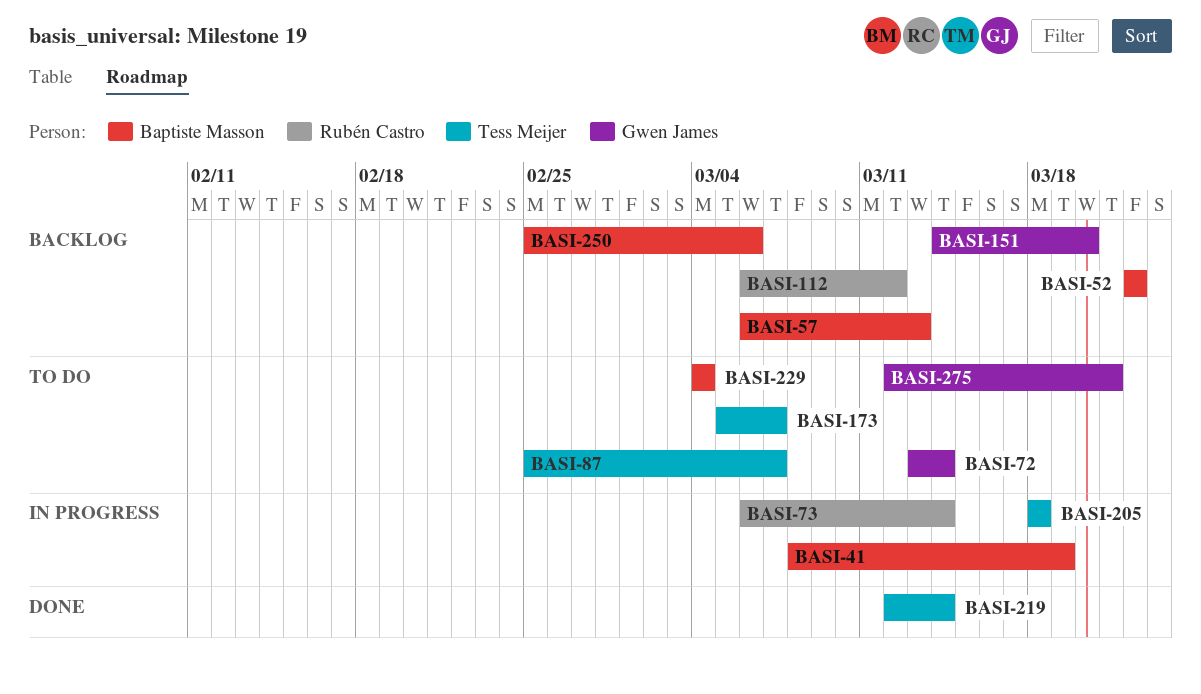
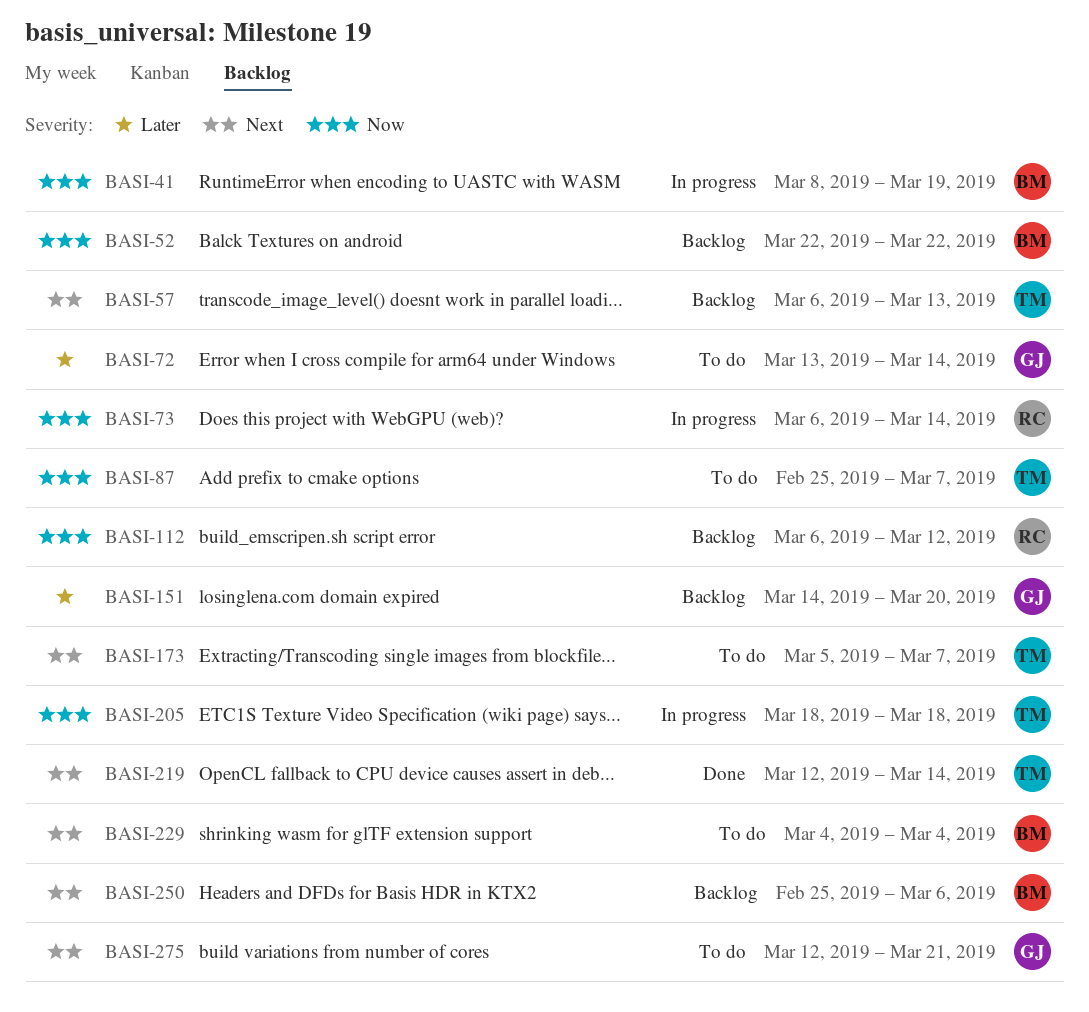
BASI-57, owner: Baptiste Masson -> Tess Meijer

